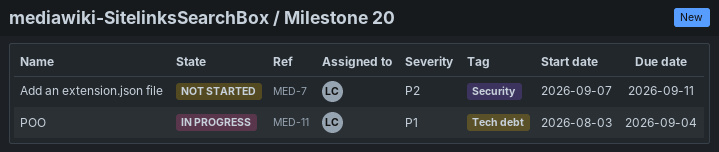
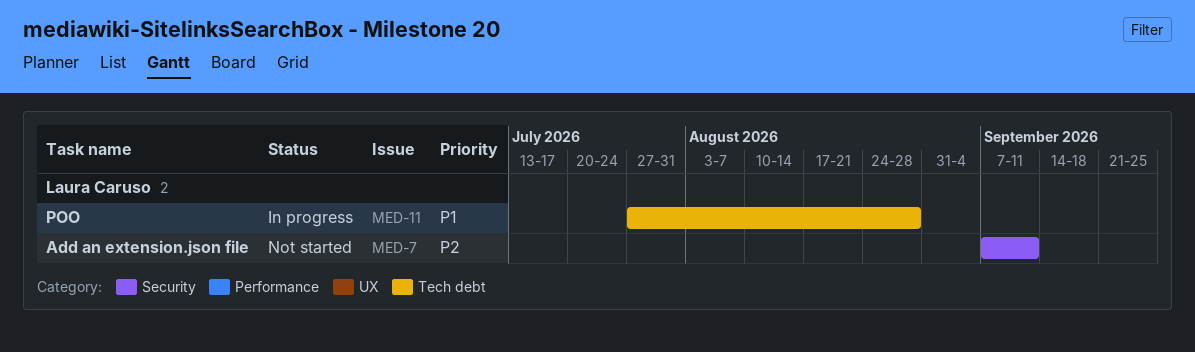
MED-11, start: Aug 3 -> Jul 27
MED-11, due: Sep 4 -> Aug 28

